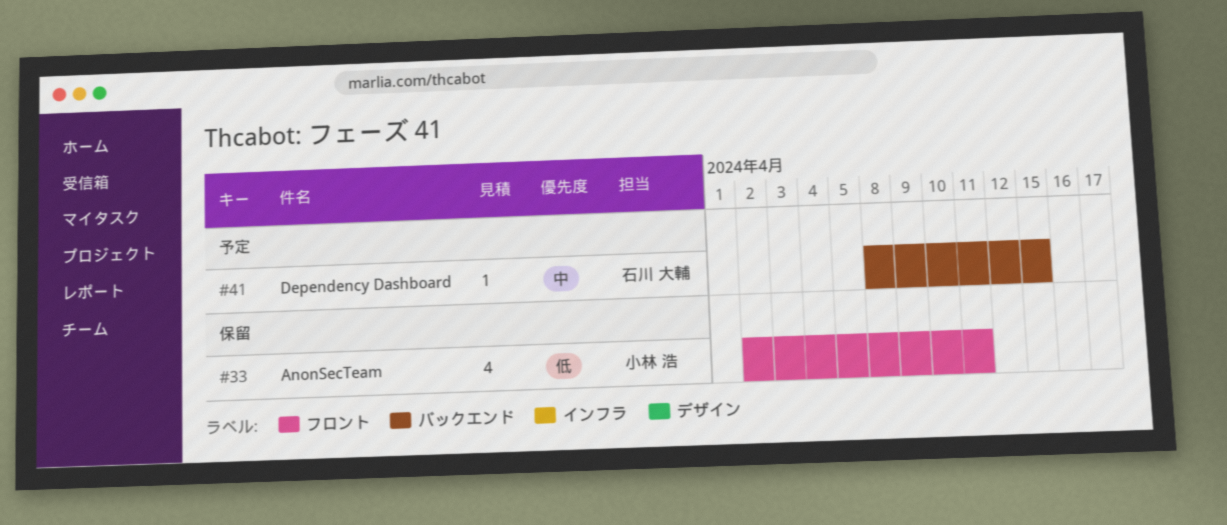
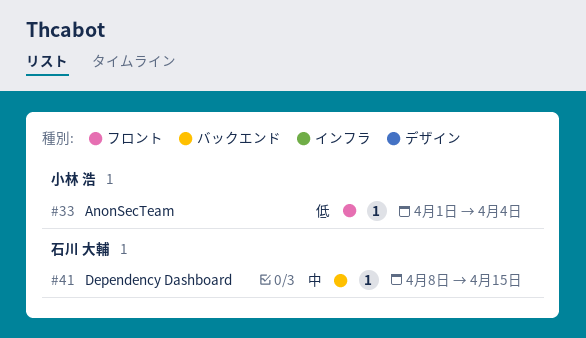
#33, estimate: 4 -> 1
#33, start: Apr 2 -> Apr 1
#33, due: Apr 11 -> Apr 4

